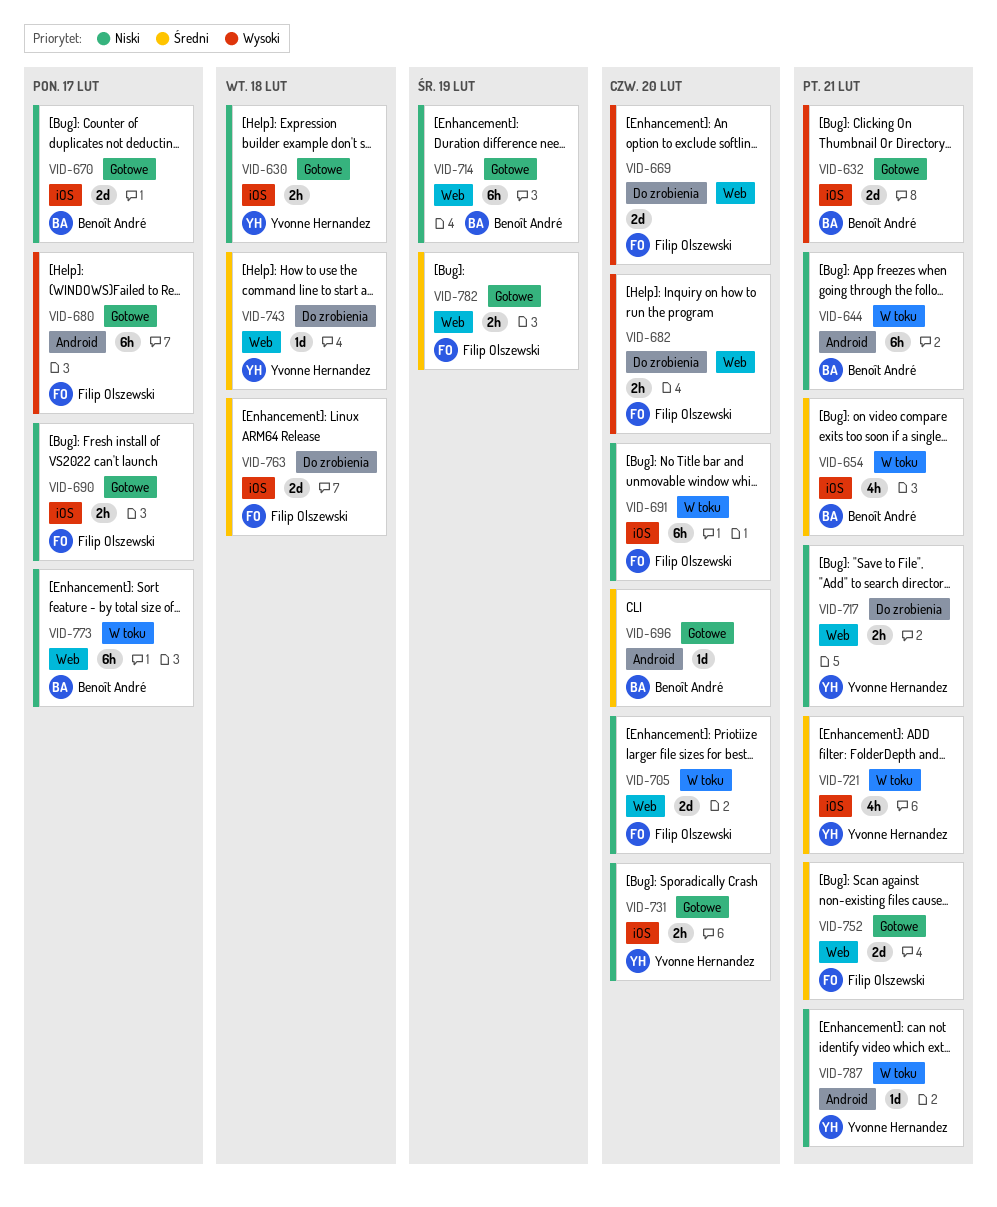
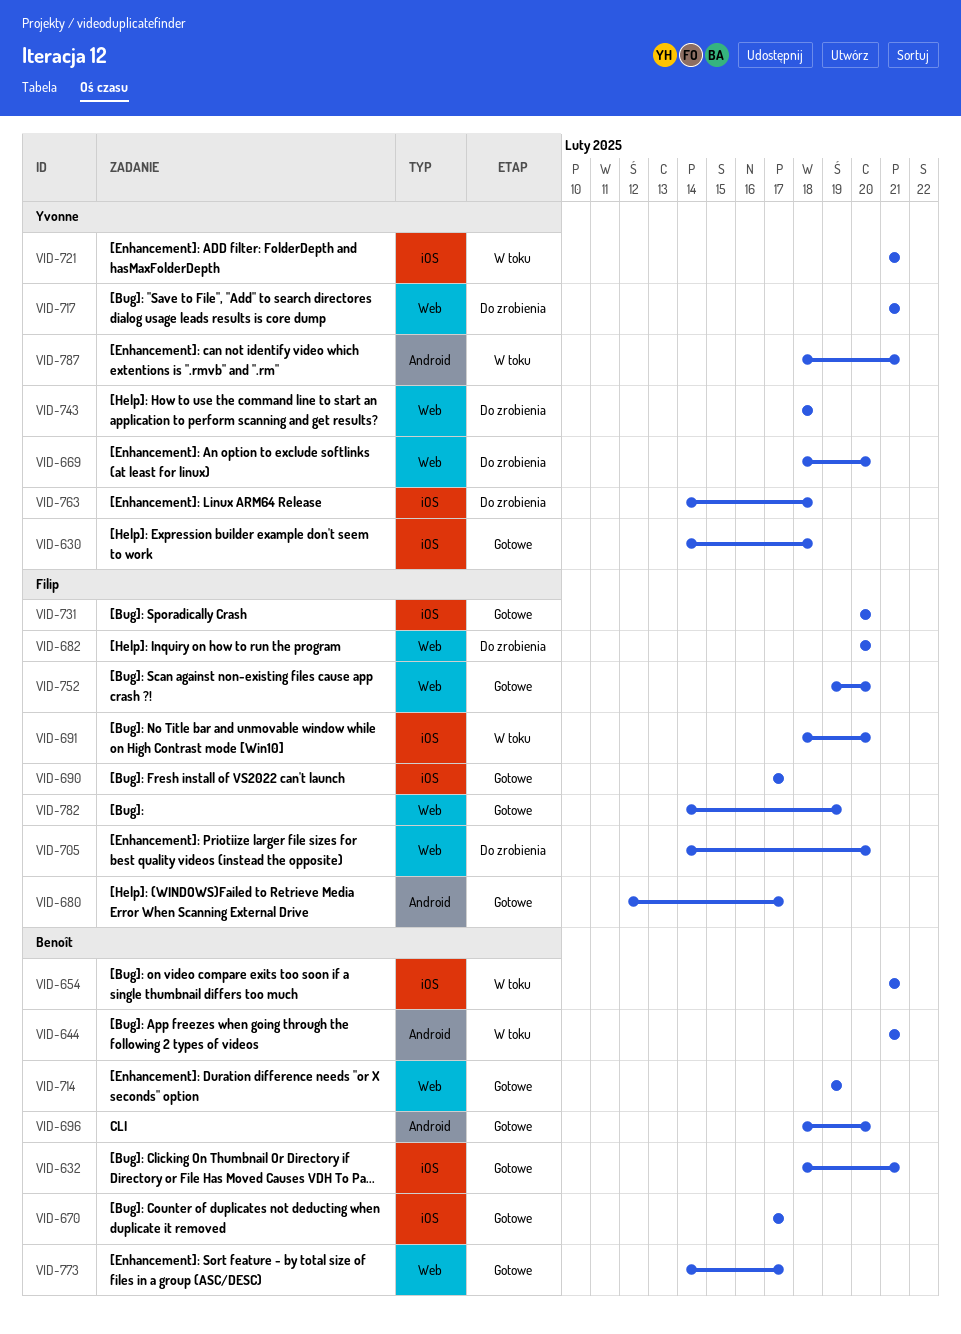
VID-669, owner: Filip Olszewski -> Yvonne Hernandez
VID-705, status: W toku -> Do zrobienia
VID-731, owner: Yvonne Hernandez -> Filip Olszewski
VID-752, due: Feb 21 -> Feb 20
VID-763, owner: Filip Olszewski -> Yvonne Hernandez
VID-773, status: W toku -> Gotowe

